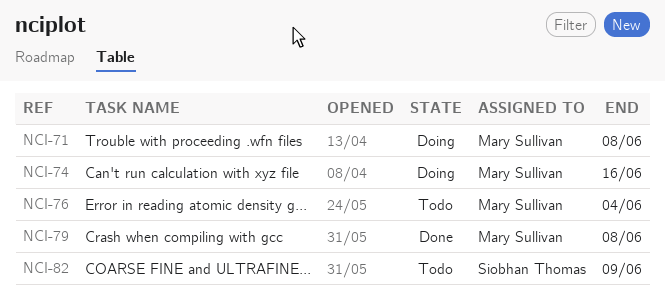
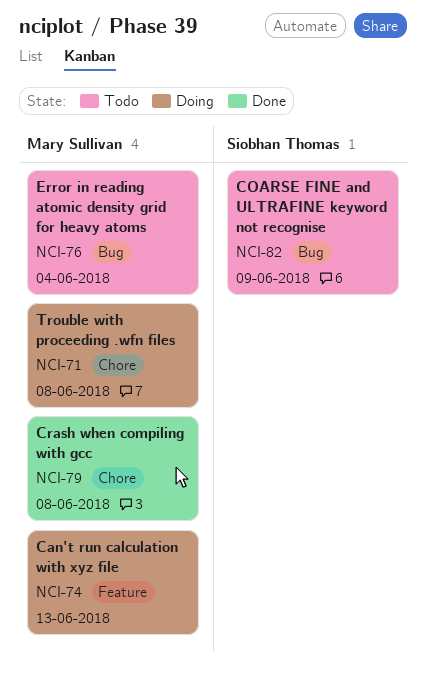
NCI-74, due: Jun 16 -> Jun 13

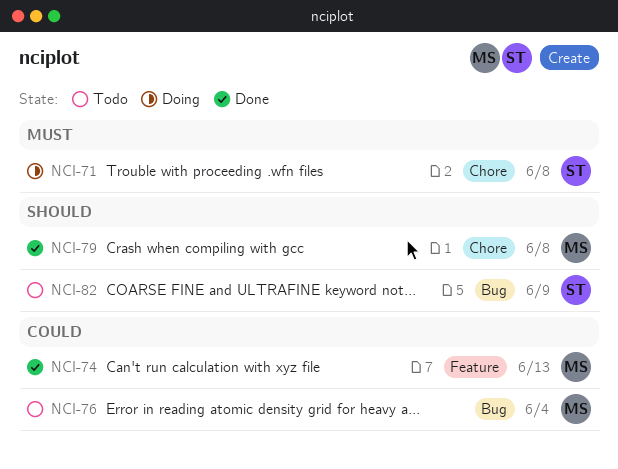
NCI-71, owner: Mary Sullivan -> Siobhan Thomas
NCI-74, status: Doing -> Done

